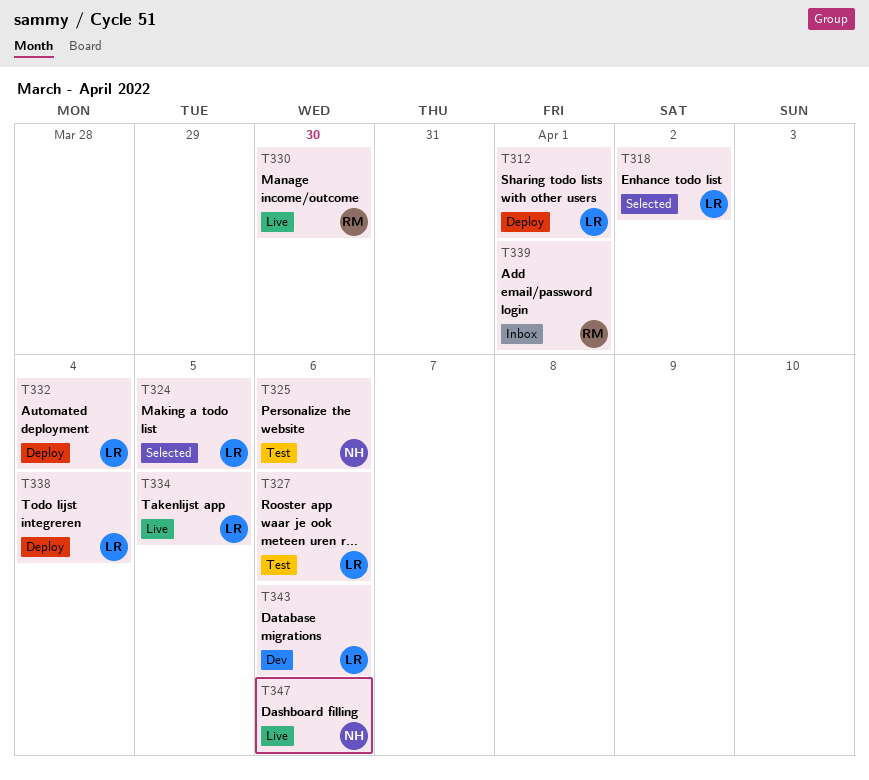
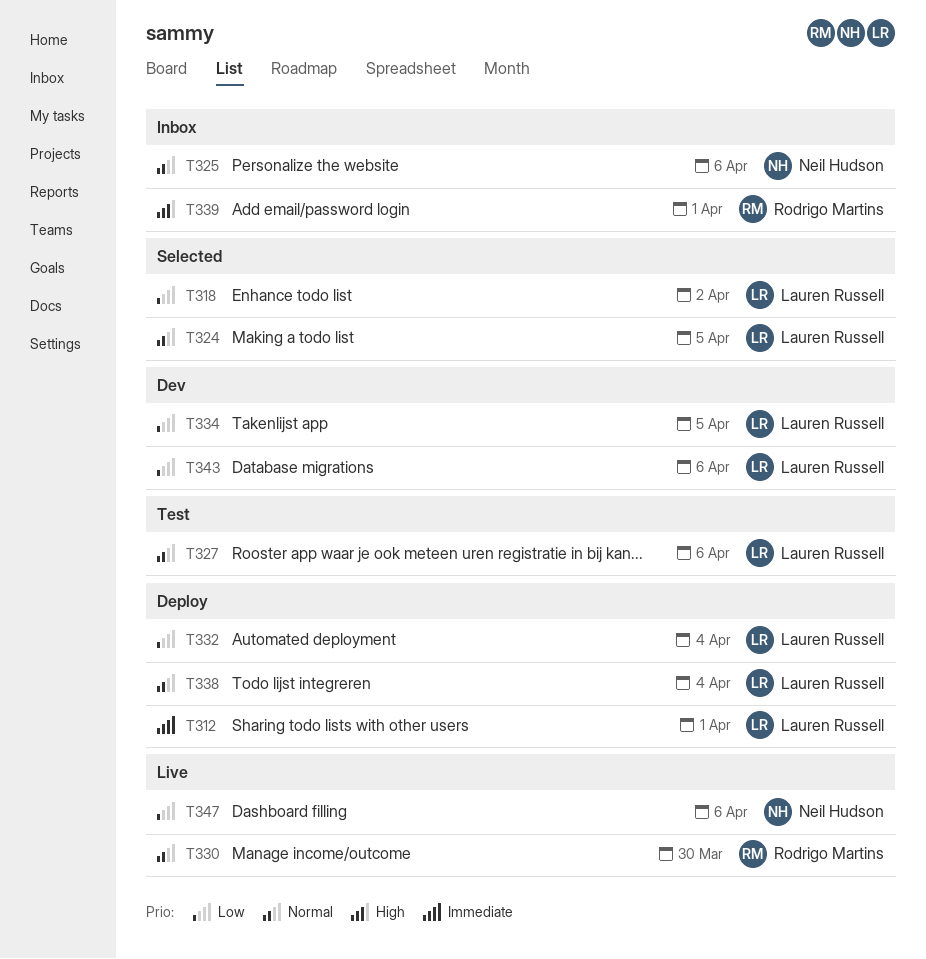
T325, status: Test -> Inbox
T334, status: Live -> Dev

